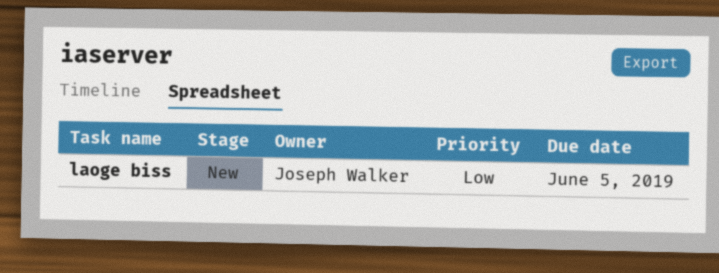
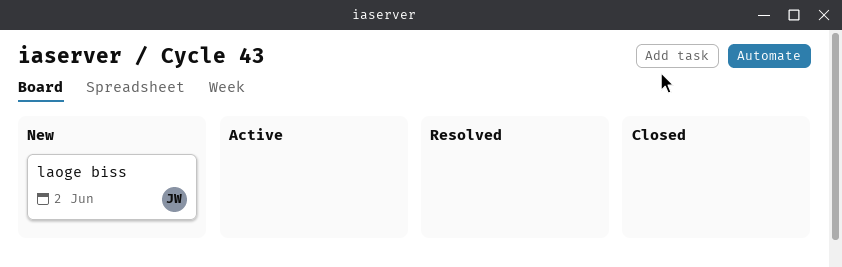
laoge biss, due: Jun 5 -> Jun 2

